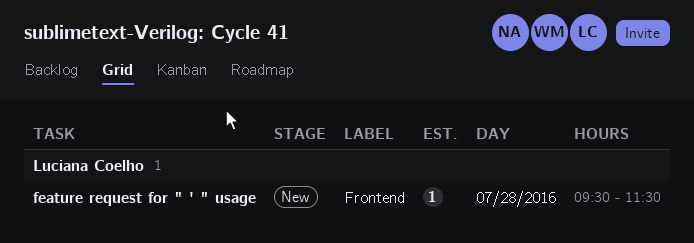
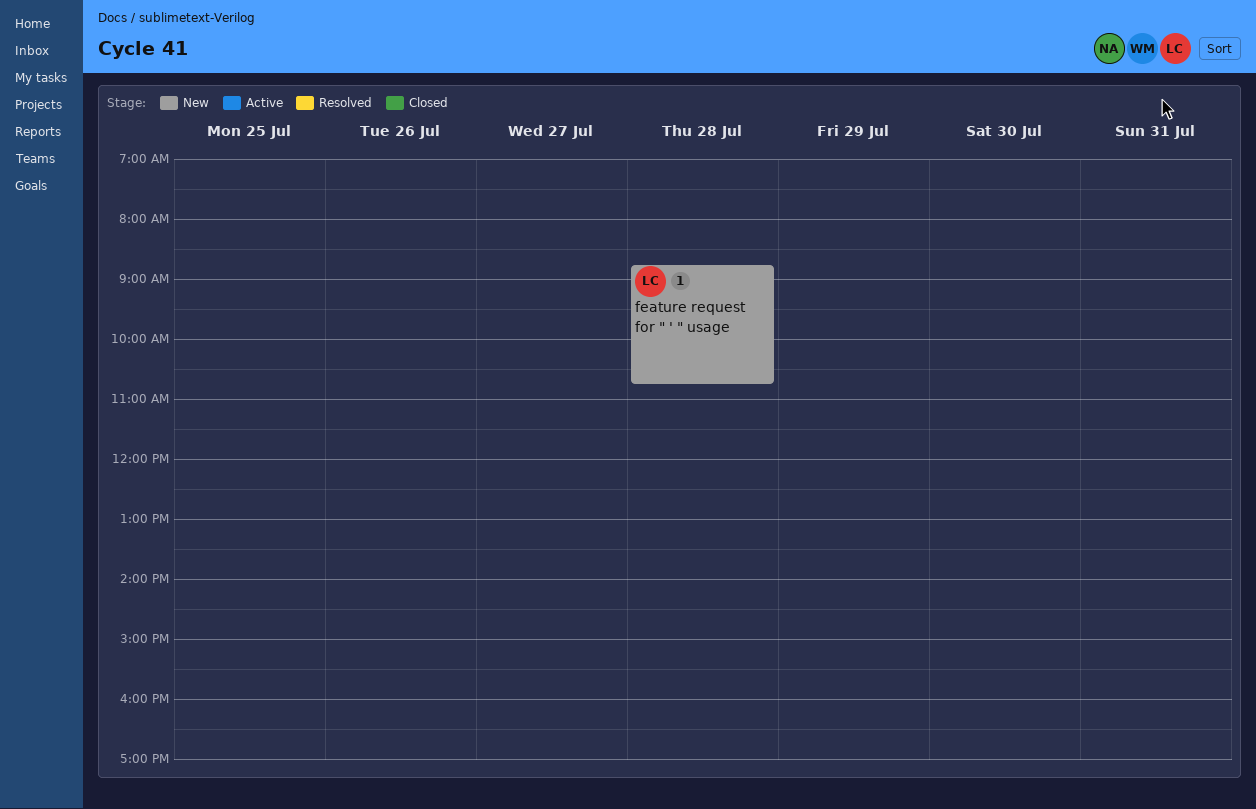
feature request for " ' " usage, begins: 09:30 -> 08:45
feature request for " ' " usage, ends: 11:30 -> 10:45

